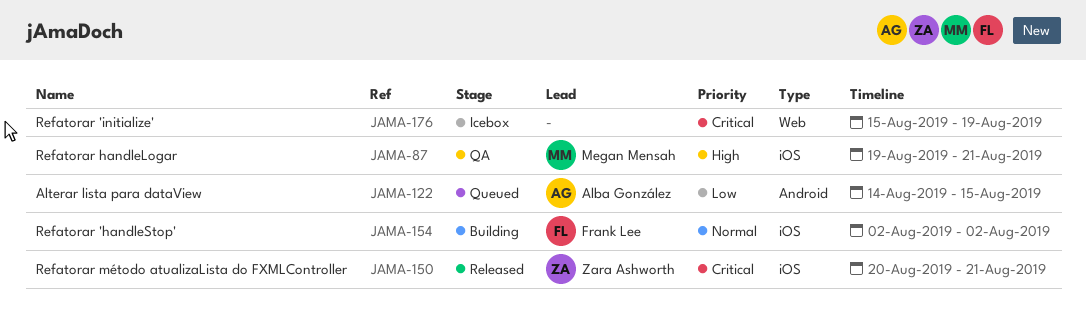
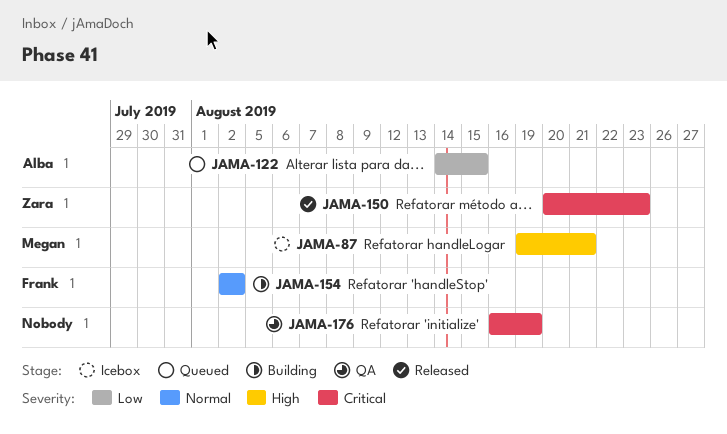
JAMA-87, status: QA -> Icebox
JAMA-150, due: Aug 21 -> Aug 23
JAMA-176, status: Icebox -> QA
JAMA-176, start: Aug 15 -> Aug 16

